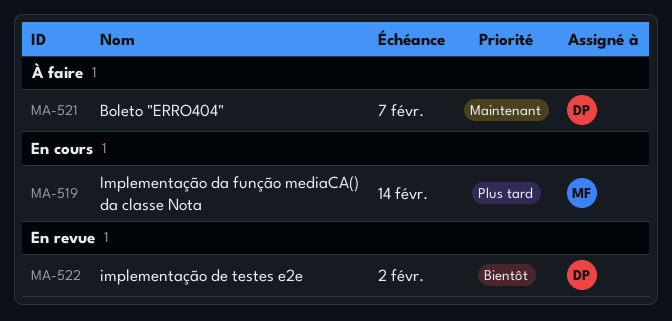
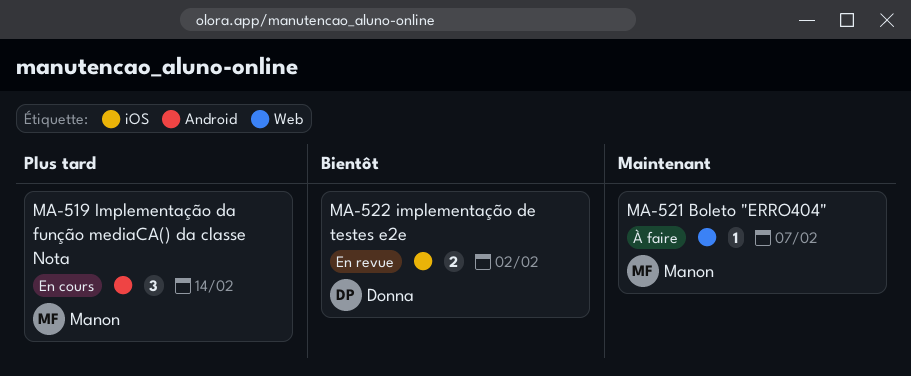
MA-521, owner: Donna -> Manon

